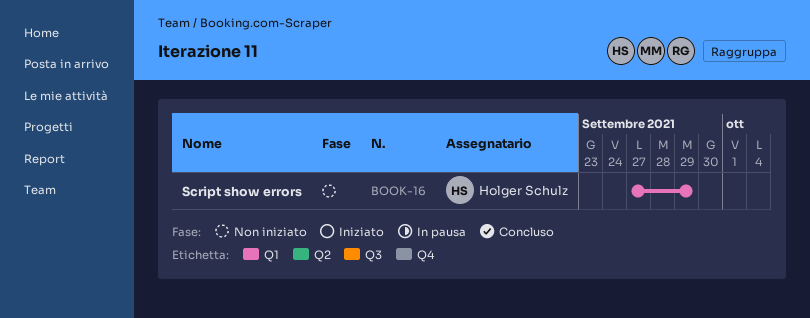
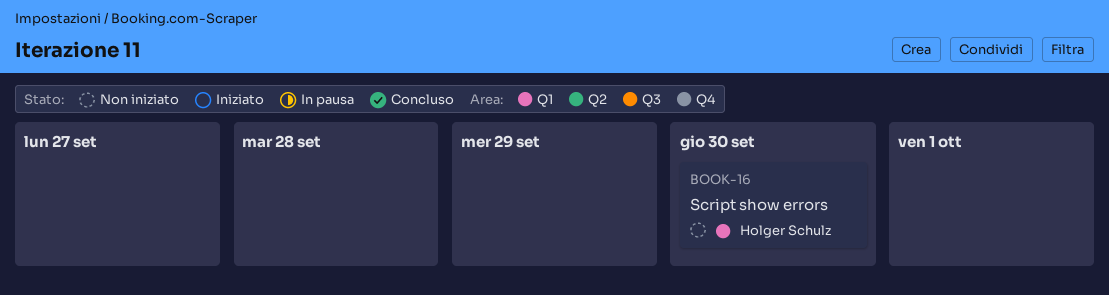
BOOK-16, due: Sep 29 -> Sep 30

